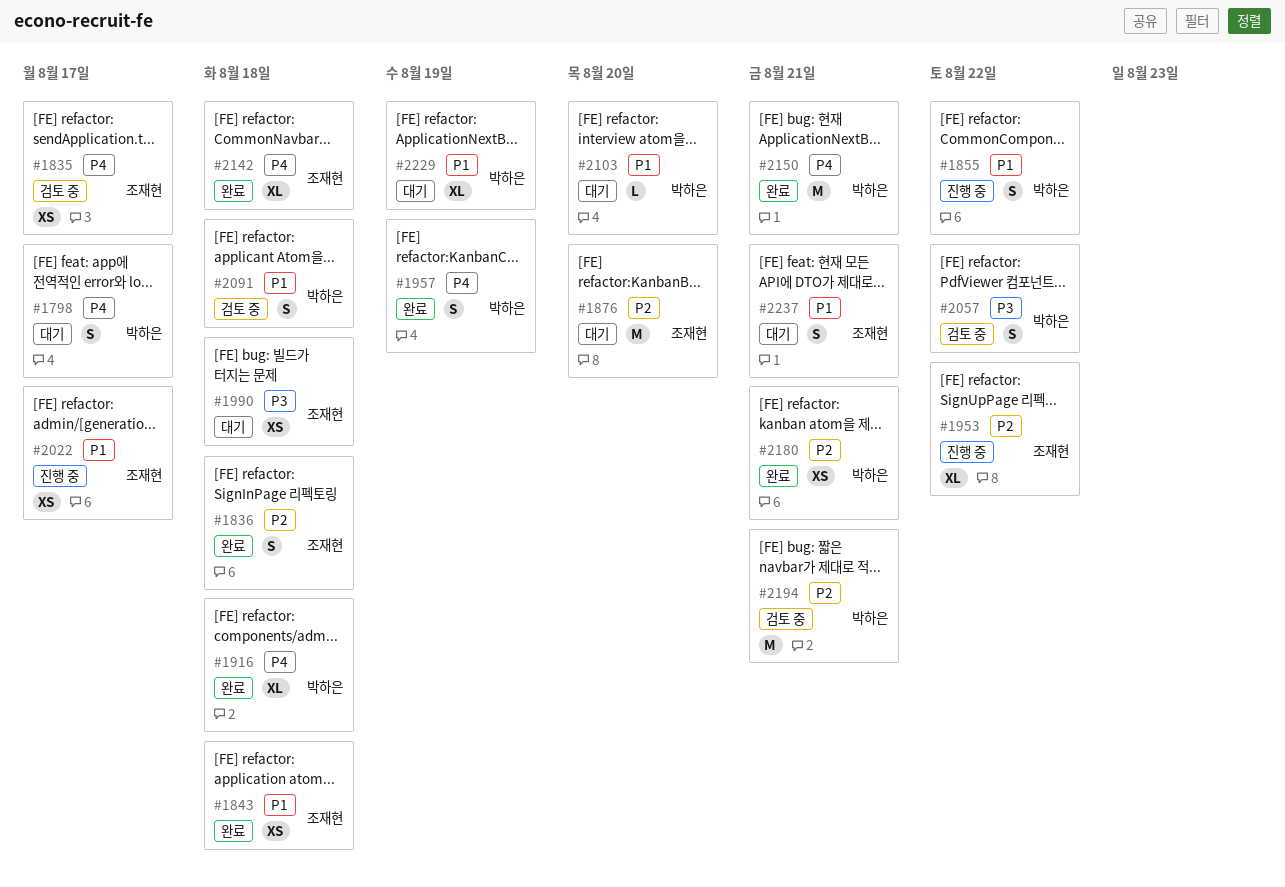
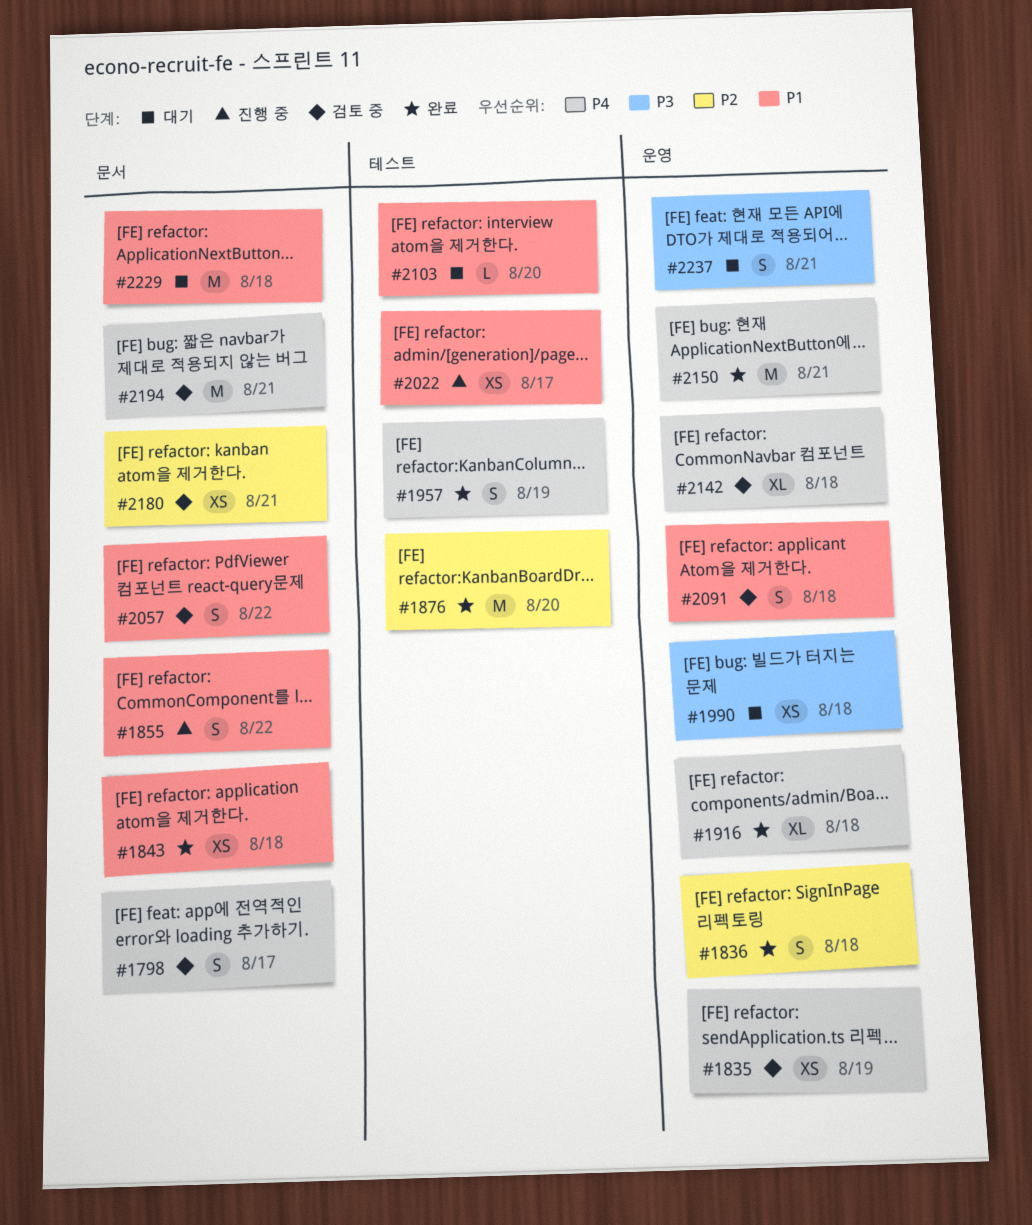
#1798, status: 대기 -> 검토 중
#1835, due: Aug 17 -> Aug 19
#1876, status: 대기 -> 완료
#1953: present -> none
#2057, priority: P3 -> P1
#2142, status: 완료 -> 검토 중
#2180, status: 완료 -> 검토 중
#2194, priority: P2 -> P4
#2229, estimate: XL -> M
#2229, due: Aug 19 -> Aug 18
#2237, priority: P1 -> P3

